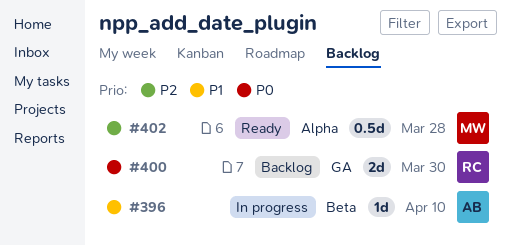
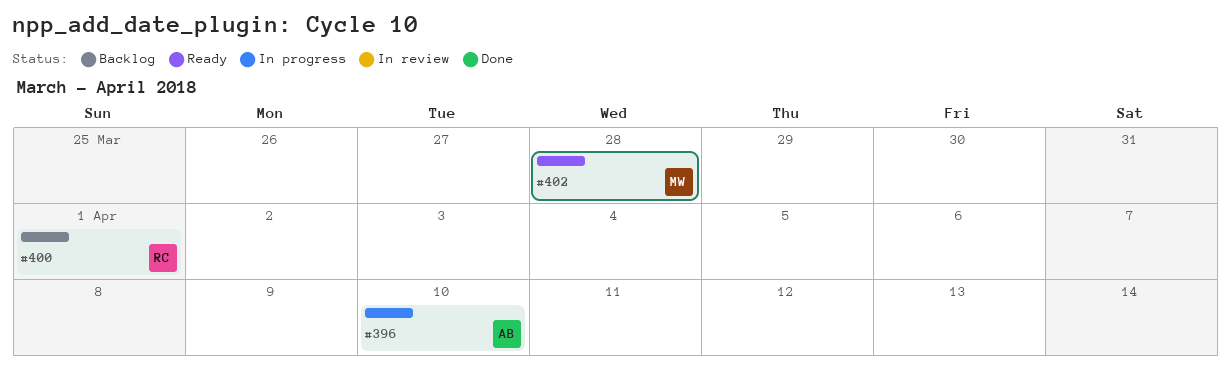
#400, due: Mar 30 -> Apr 1

